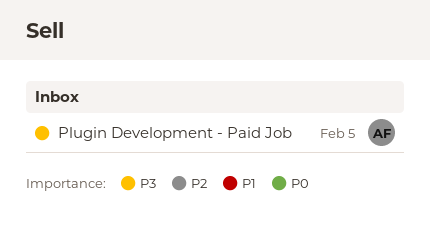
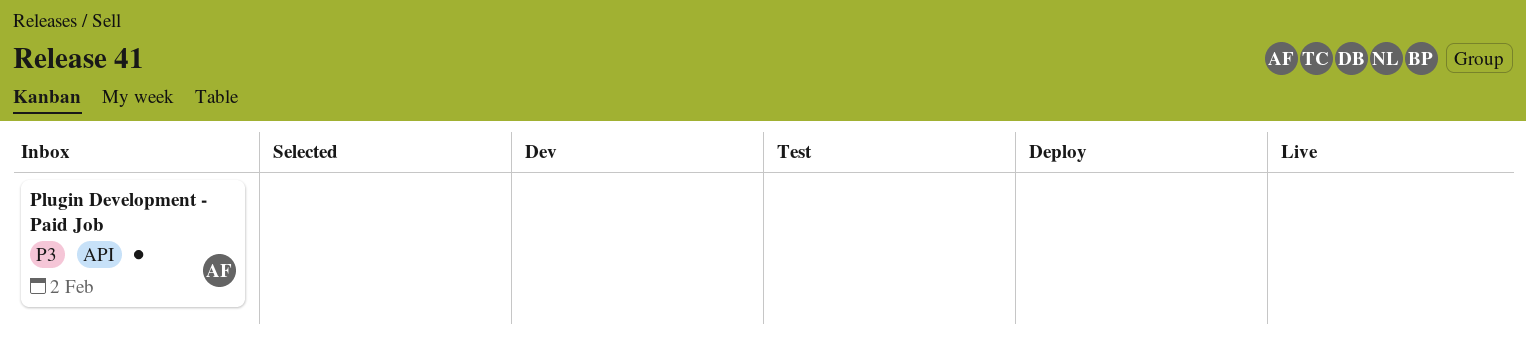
Plugin Development - Paid Job, due: Feb 5 -> Feb 2

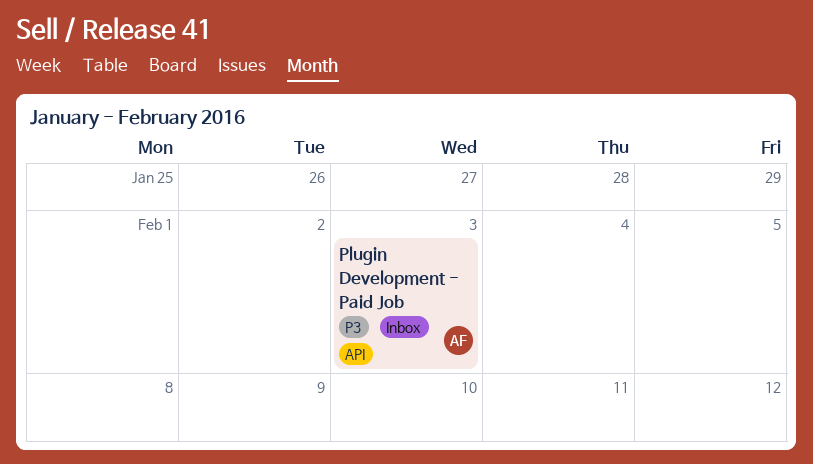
Plugin Development - Paid Job, due: Feb 2 -> Feb 3

